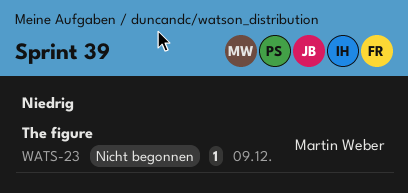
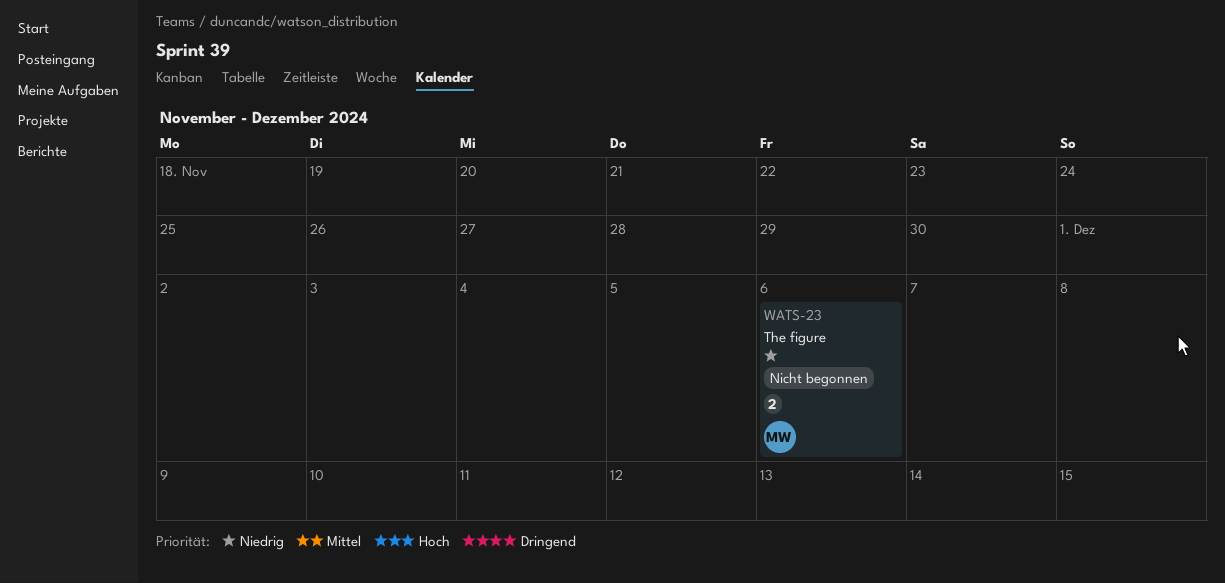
WATS-23, estimate: 1 -> 2
WATS-23, due: Dec 9 -> Dec 6

